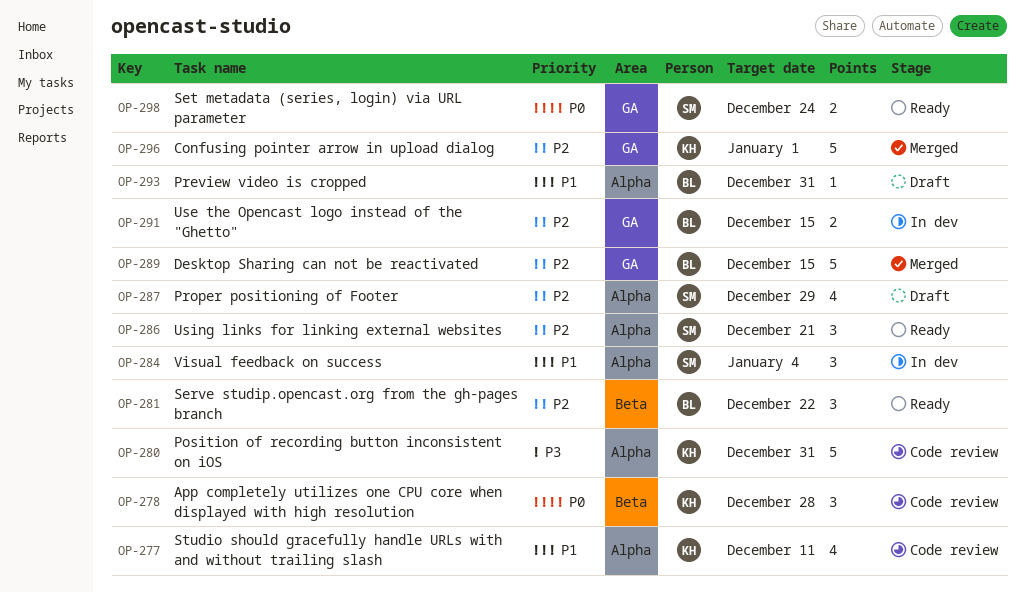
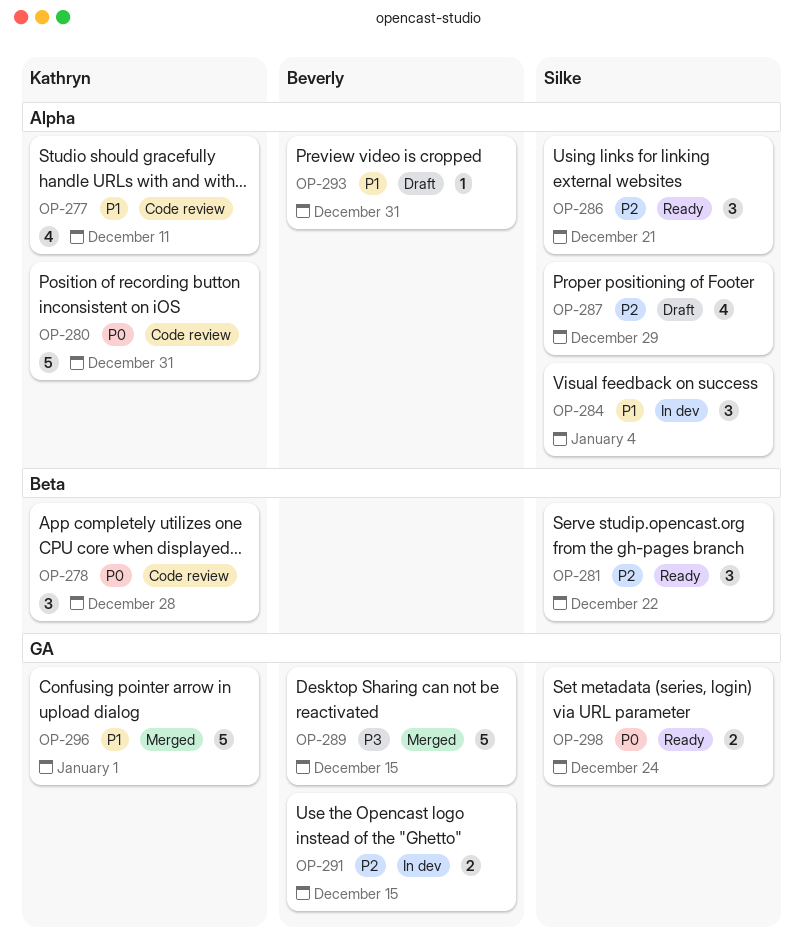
OP-280, priority: P3 -> P0
OP-281, owner: Beverly -> Silke
OP-289, priority: P2 -> P3
OP-296, priority: P2 -> P1

